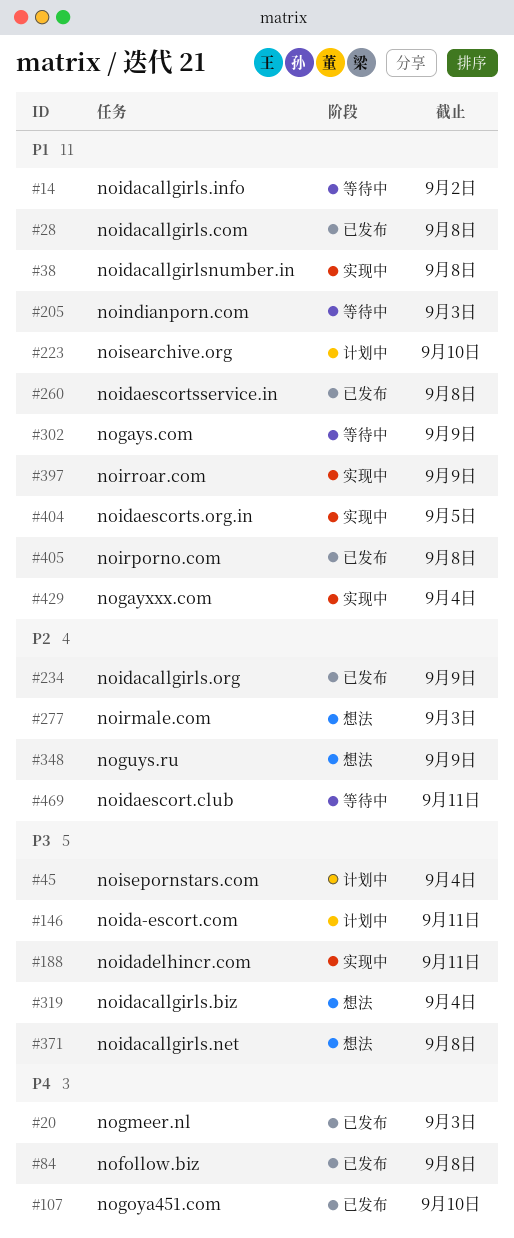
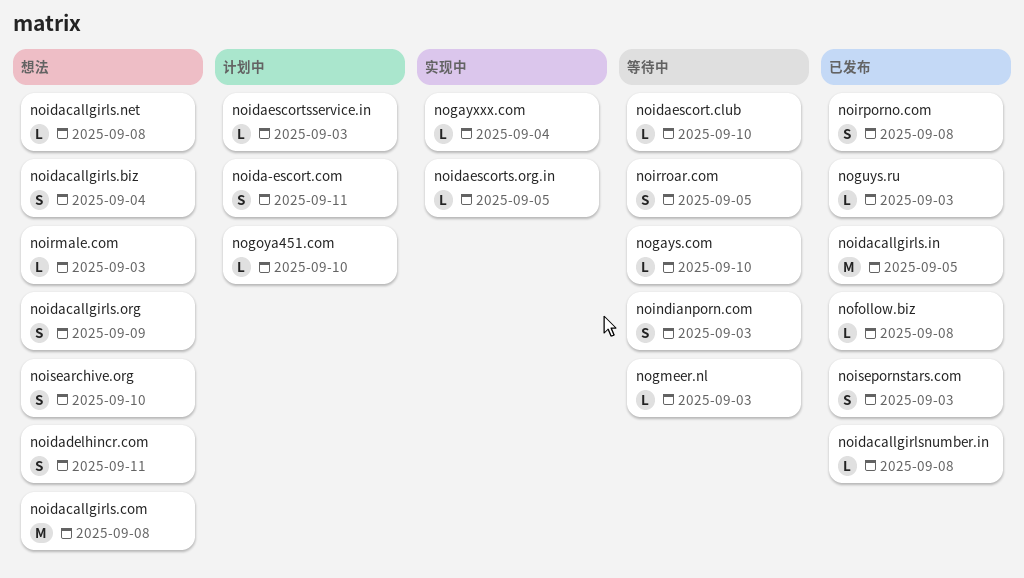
nogays.com, due: Sep 9 -> Sep 10
nogmeer.nl, status: 已发布 -> 等待中
nogoya451.com, status: 已发布 -> 计划中
noguys.ru, status: 想法 -> 已发布
noguys.ru, due: Sep 9 -> Sep 3
noidacallgirls.com, status: 已发布 -> 想法
noidacallgirls.in: none -> present
noidacallgirls.info: present -> none
noidacallgirls.org, status: 已发布 -> 想法
noidacallgirlsnumber.in, status: 实现中 -> 已发布
noidadelhincr.com, status: 实现中 -> 想法
noidaescort.club, due: Sep 11 -> Sep 10
noidaescortsservice.in, status: 已发布 -> 计划中
noidaescortsservice.in, due: Sep 8 -> Sep 3
noirroar.com, status: 实现中 -> 等待中
noirroar.com, due: Sep 9 -> Sep 5
noisearchive.org, status: 计划中 -> 想法
noisepornstars.com, status: 计划中 -> 已发布
noisepornstars.com, due: Sep 4 -> Sep 3

